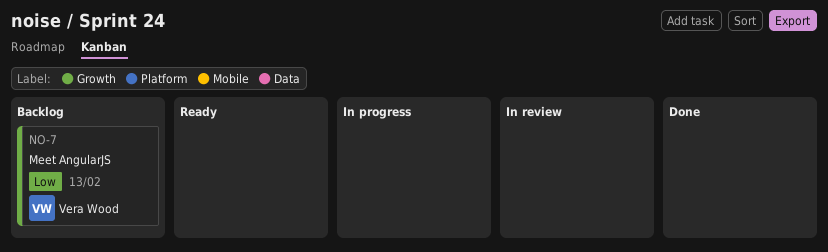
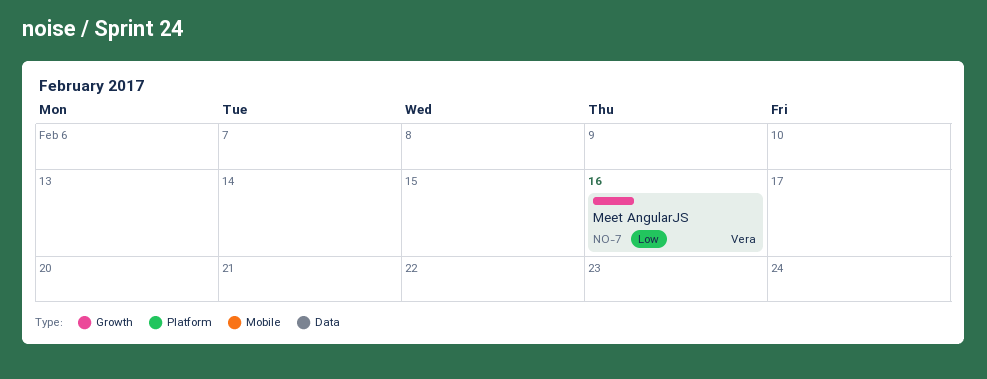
NO-7, due: Feb 13 -> Feb 16

